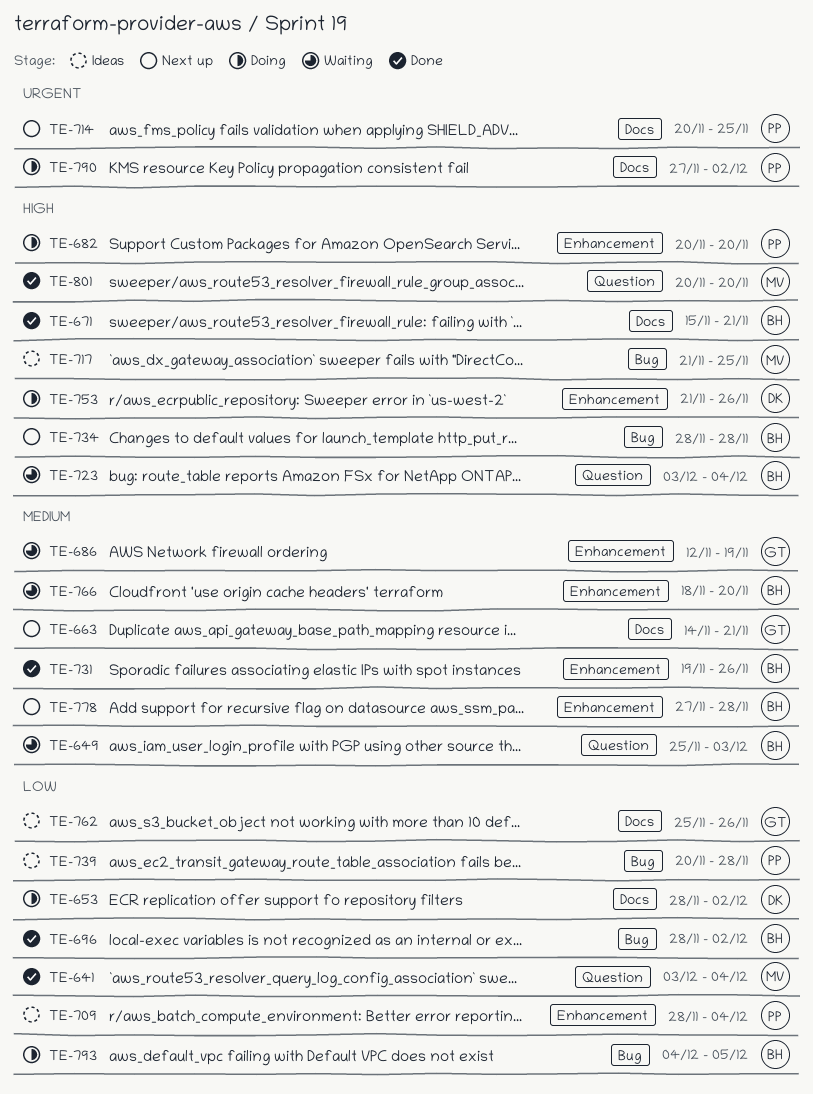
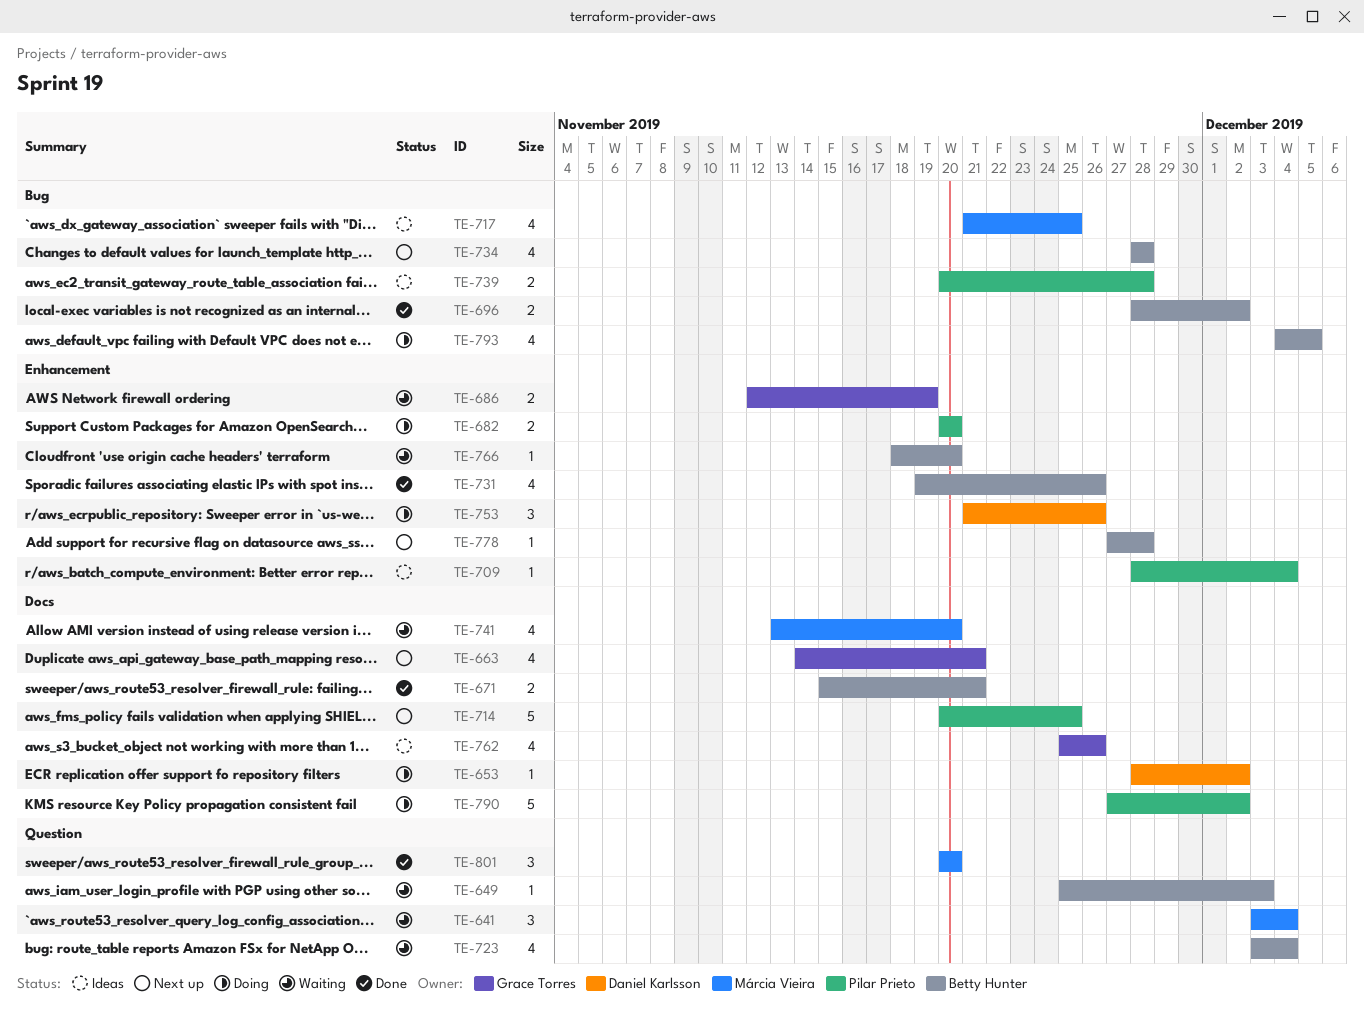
TE-641, status: Done -> Waiting
TE-741: none -> present

